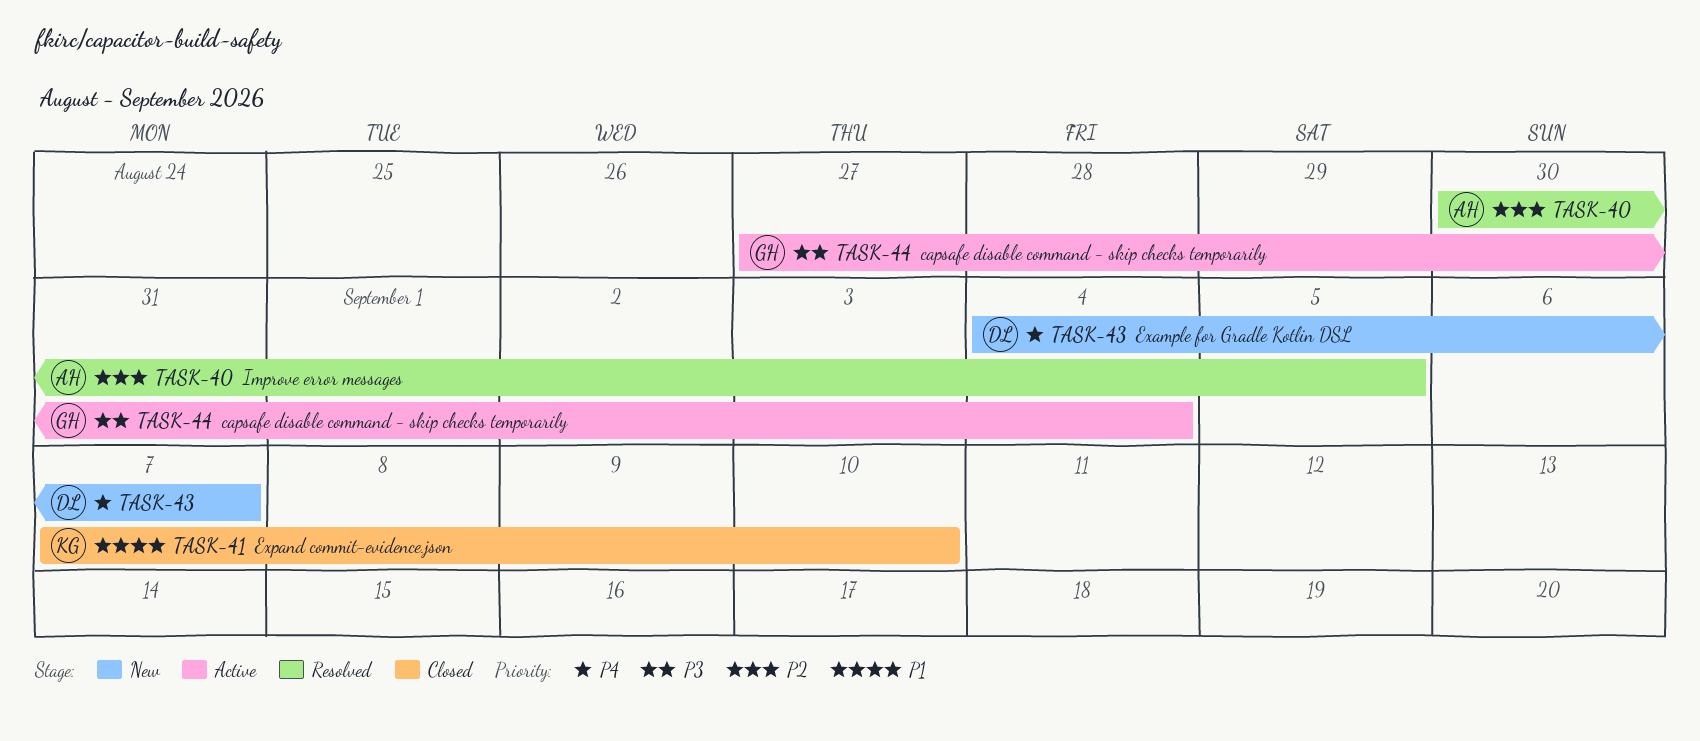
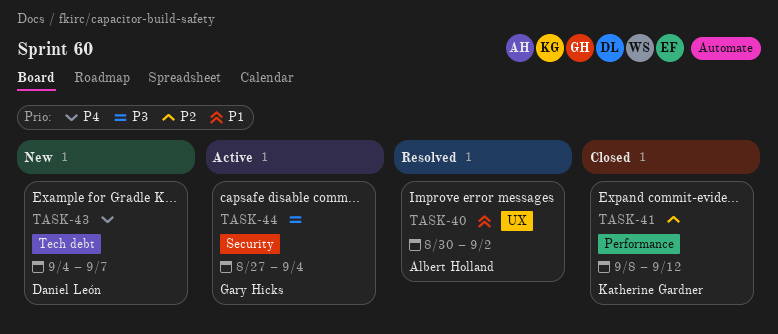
TASK-40, priority: P2 -> P1
TASK-40, due: Sep 5 -> Sep 2
TASK-41, priority: P1 -> P2
TASK-41, start: Sep 7 -> Sep 8
TASK-41, due: Sep 10 -> Sep 12

